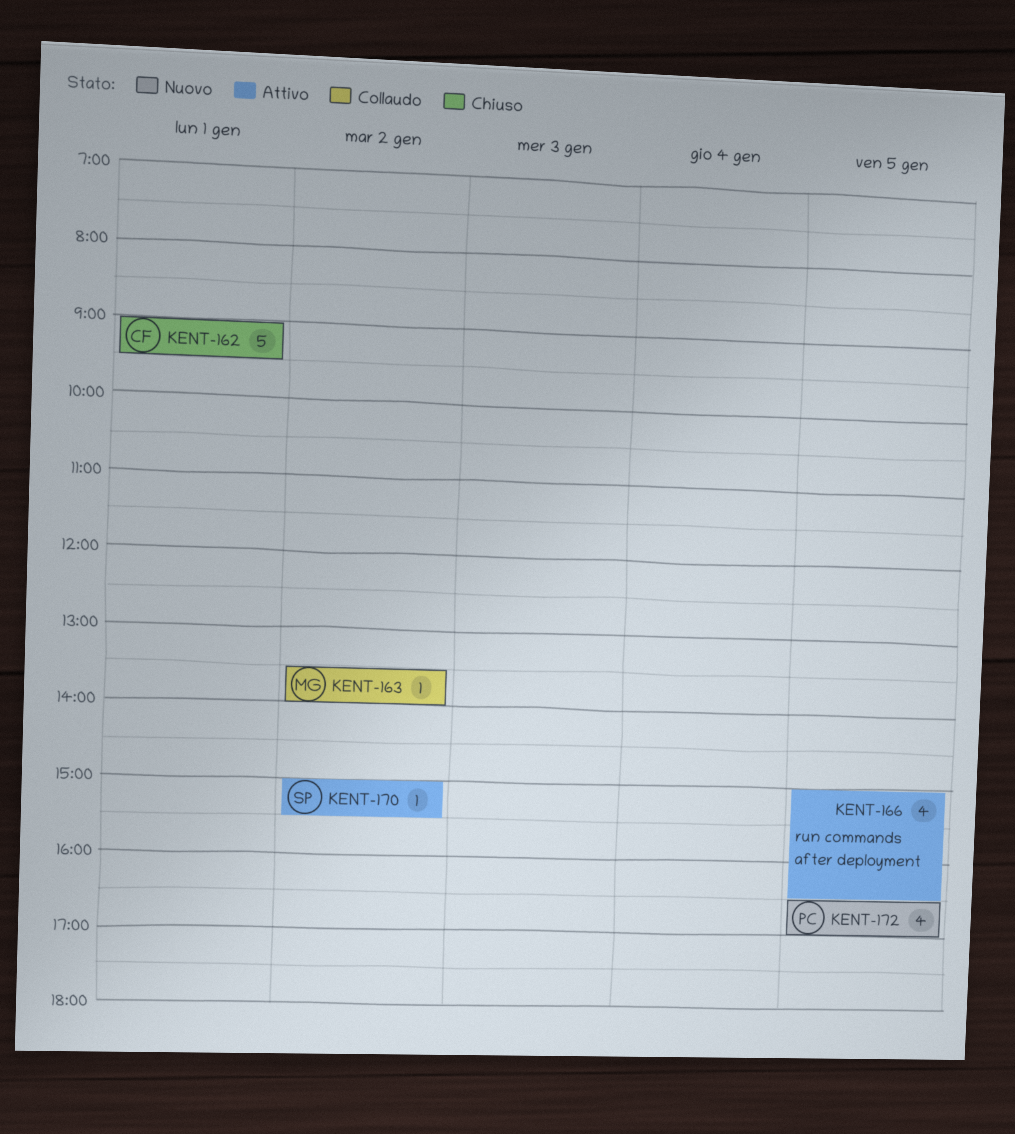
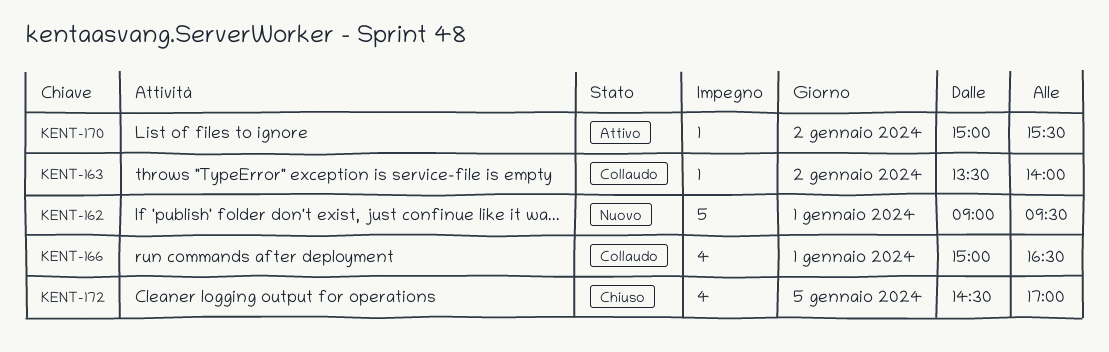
KENT-162, status: Chiuso -> Nuovo
KENT-166, status: Attivo -> Collaudo
KENT-166, day: Jan 5 -> Jan 1
KENT-172, status: Nuovo -> Chiuso
KENT-172, begins: 16:30 -> 14:30

